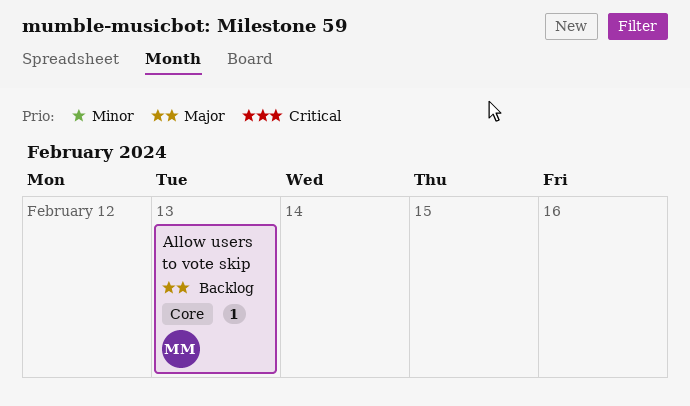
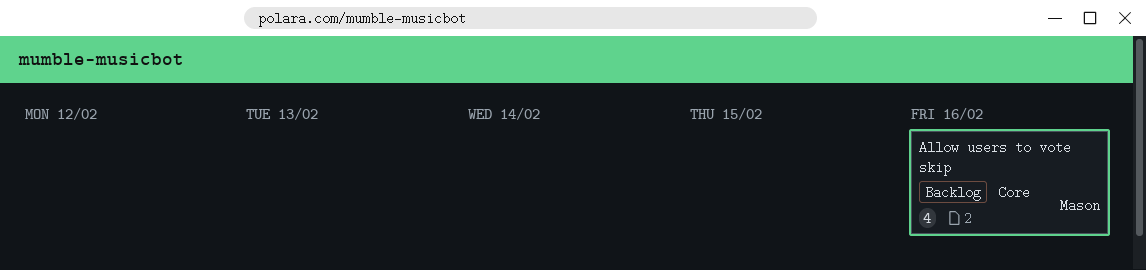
Allow users to vote skip, estimate: 1 -> 4
Allow users to vote skip, due: Feb 13 -> Feb 16

